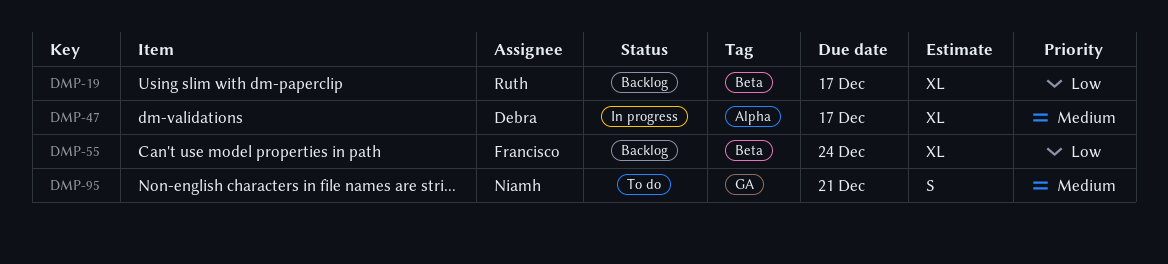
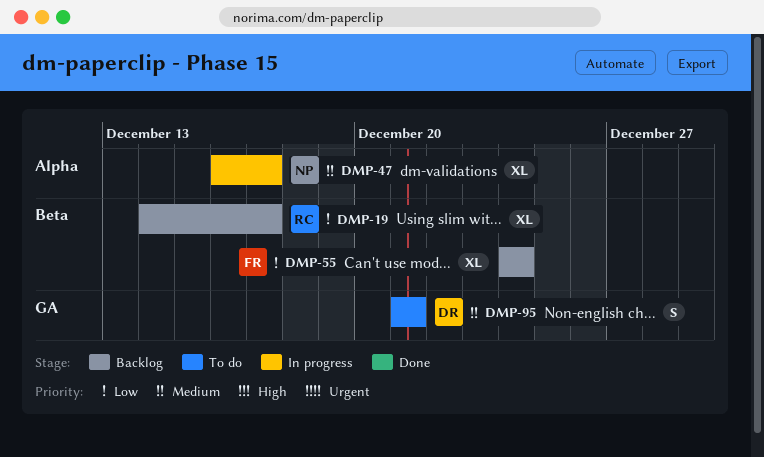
DMP-47, owner: Debra -> Niamh
DMP-95, owner: Niamh -> Debra

